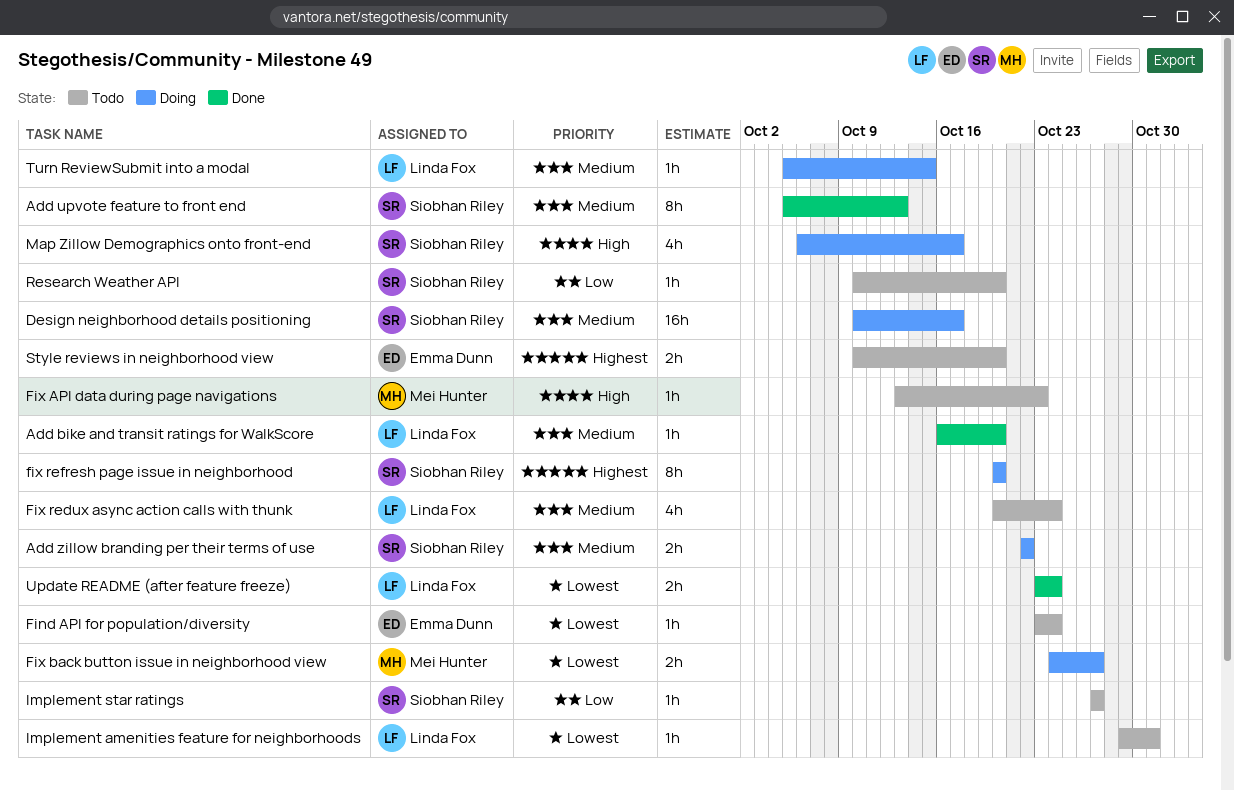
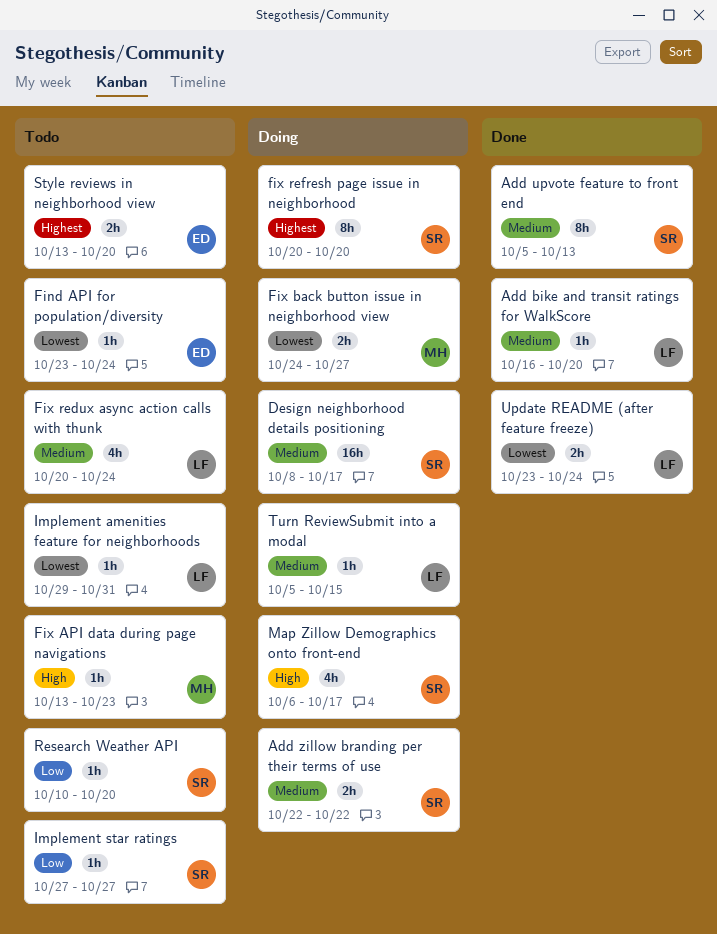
Design neighborhood details positioning, start: Oct 10 -> Oct 8
Style reviews in neighborhood view, start: Oct 10 -> Oct 13

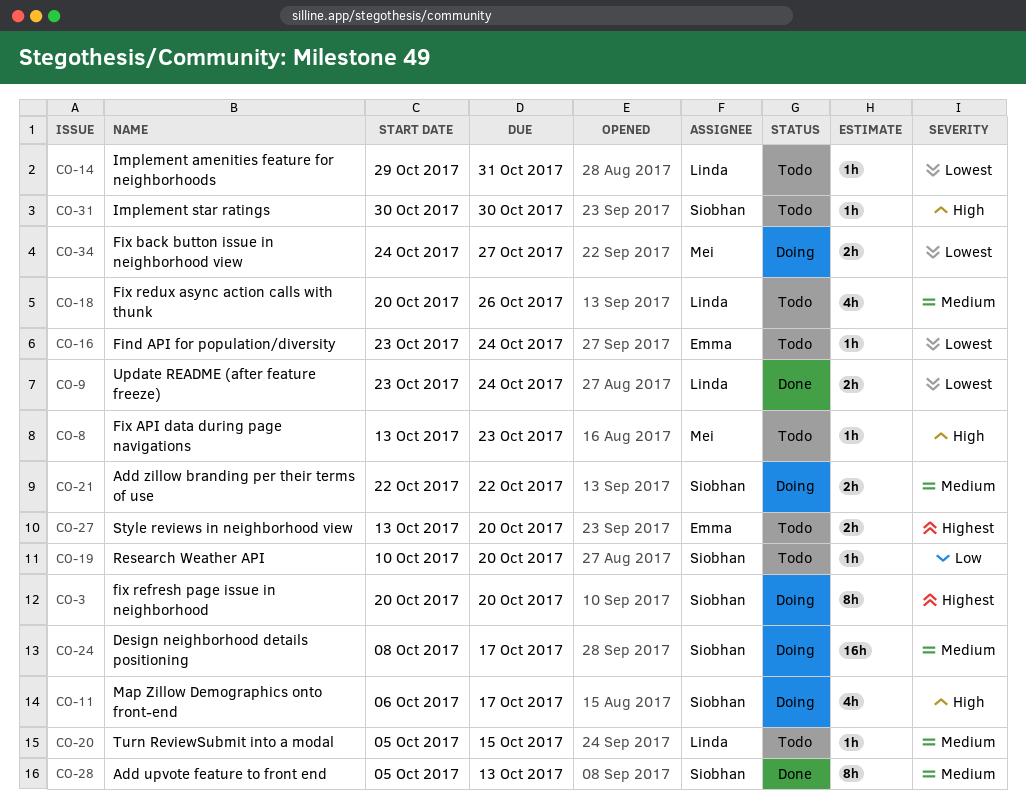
Add bike and transit ratings for WalkScore: present -> none
Fix redux async action calls with thunk, due: Oct 24 -> Oct 26
Implement star ratings, priority: Low -> High
Implement star ratings, start: Oct 27 -> Oct 30
Implement star ratings, due: Oct 27 -> Oct 30
Turn ReviewSubmit into a modal, status: Doing -> Todo

